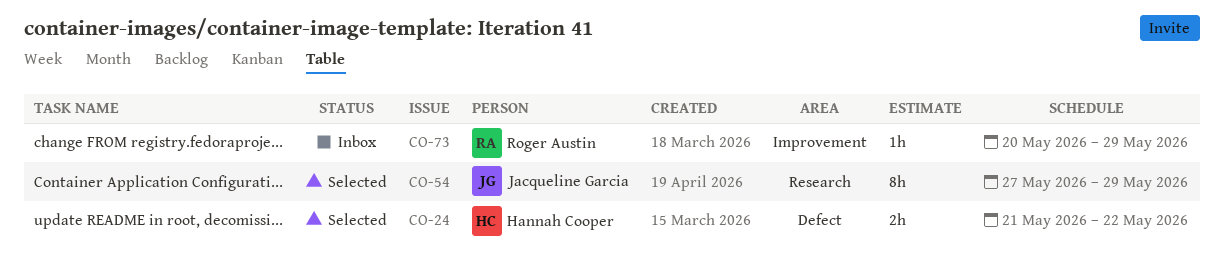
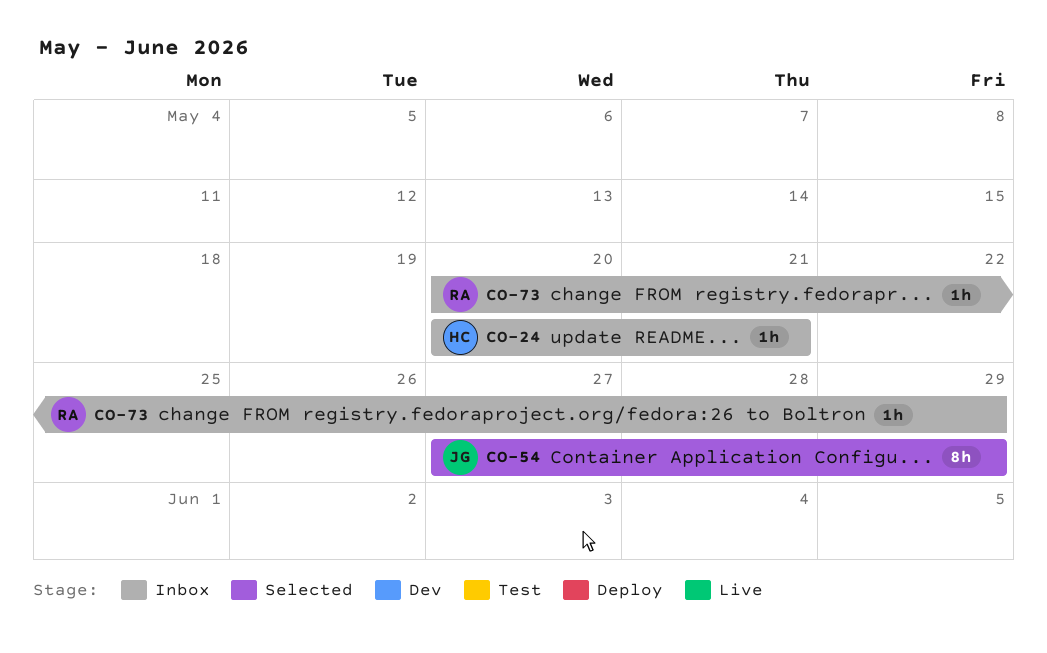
CO-24, status: Selected -> Inbox
CO-24, estimate: 2h -> 1h
CO-24, start: May 21 -> May 20
CO-24, due: May 22 -> May 21

